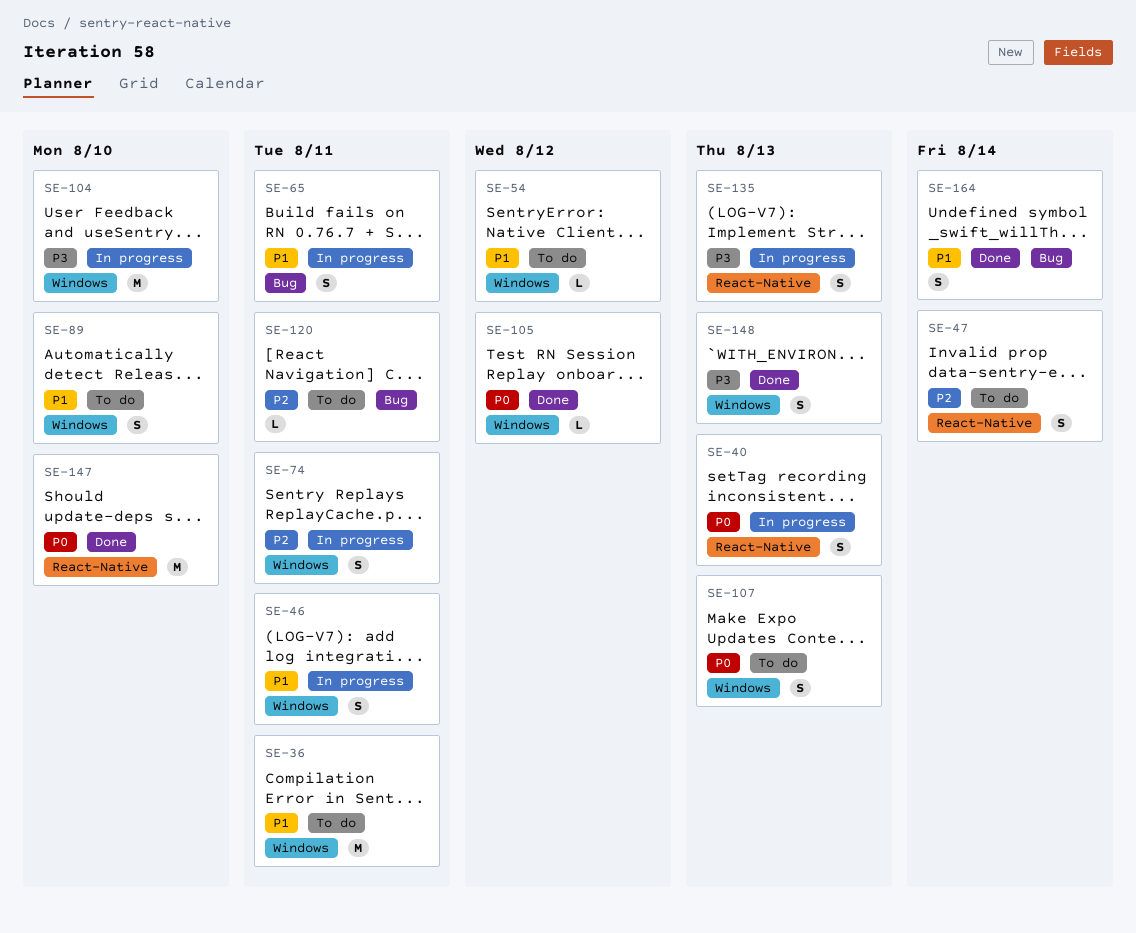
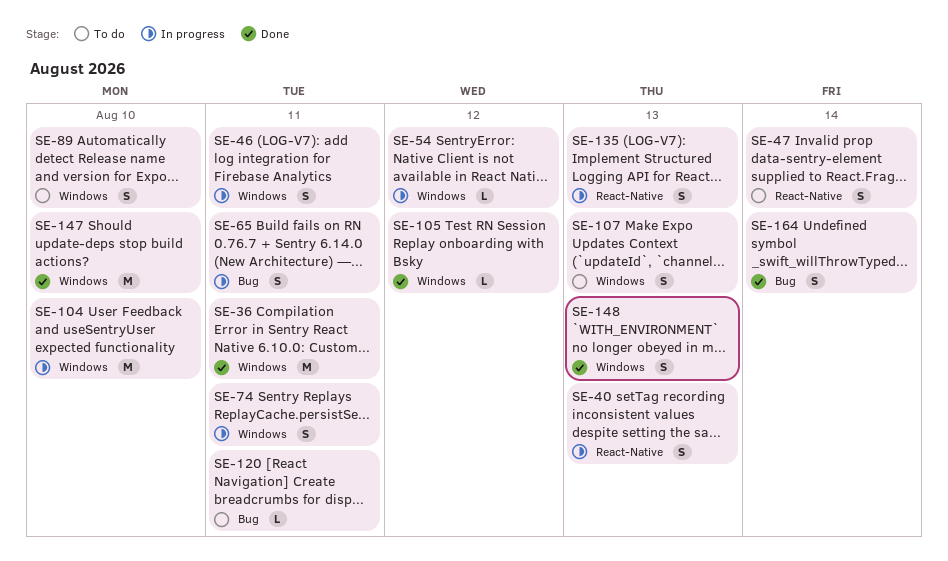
SE-36, status: To do -> Done
SE-54, status: To do -> In progress
SE-147, label: React-Native -> Windows

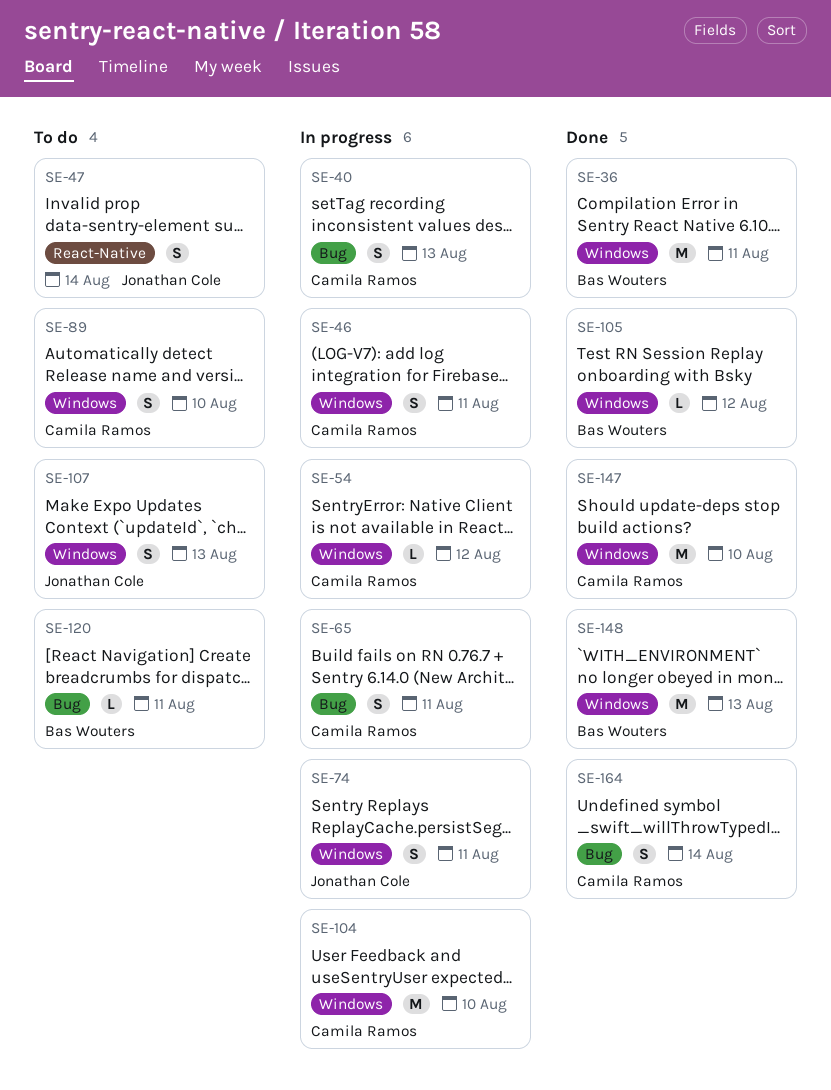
SE-40, label: React-Native -> Bug
SE-135: present -> none
SE-148, estimate: S -> M

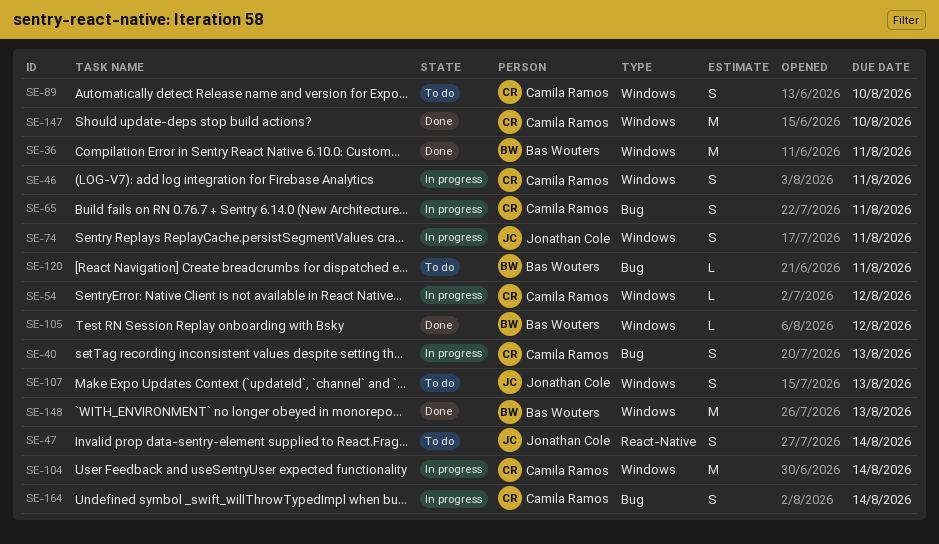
SE-104, due: Aug 10 -> Aug 14
SE-164, status: Done -> In progress

